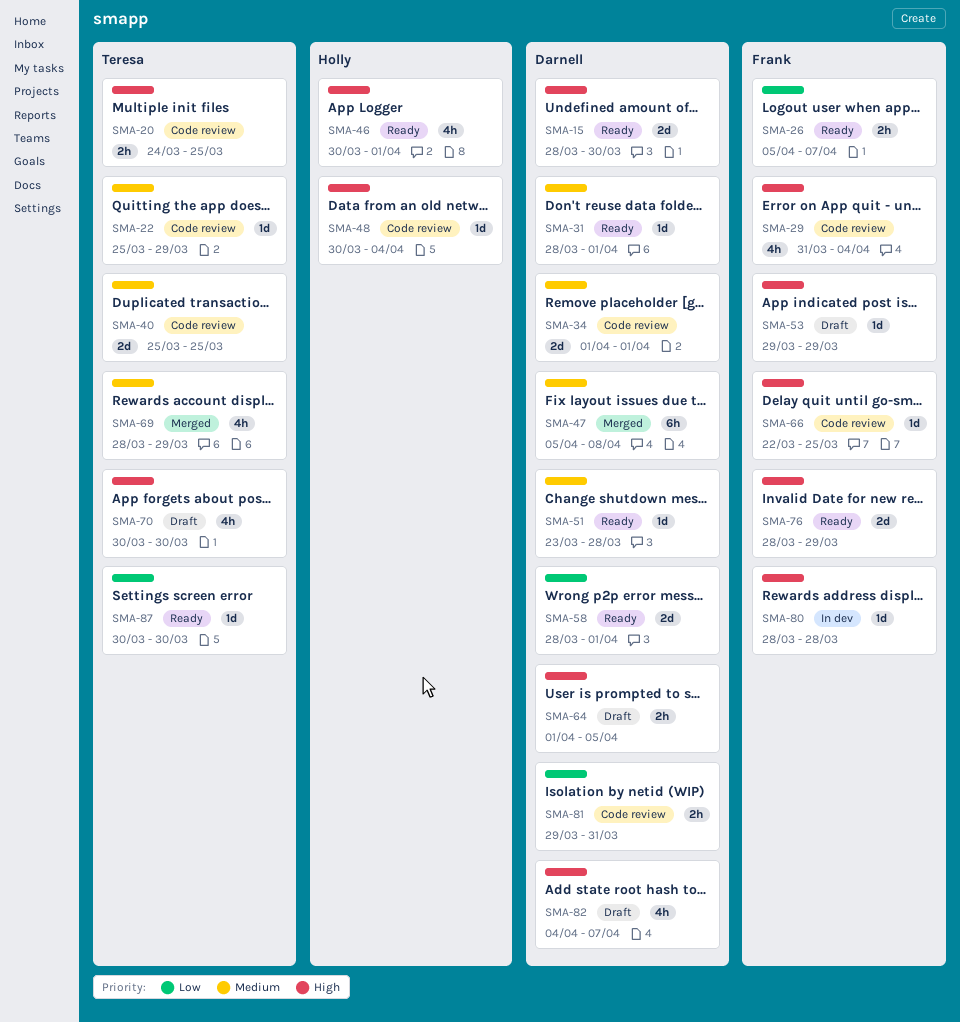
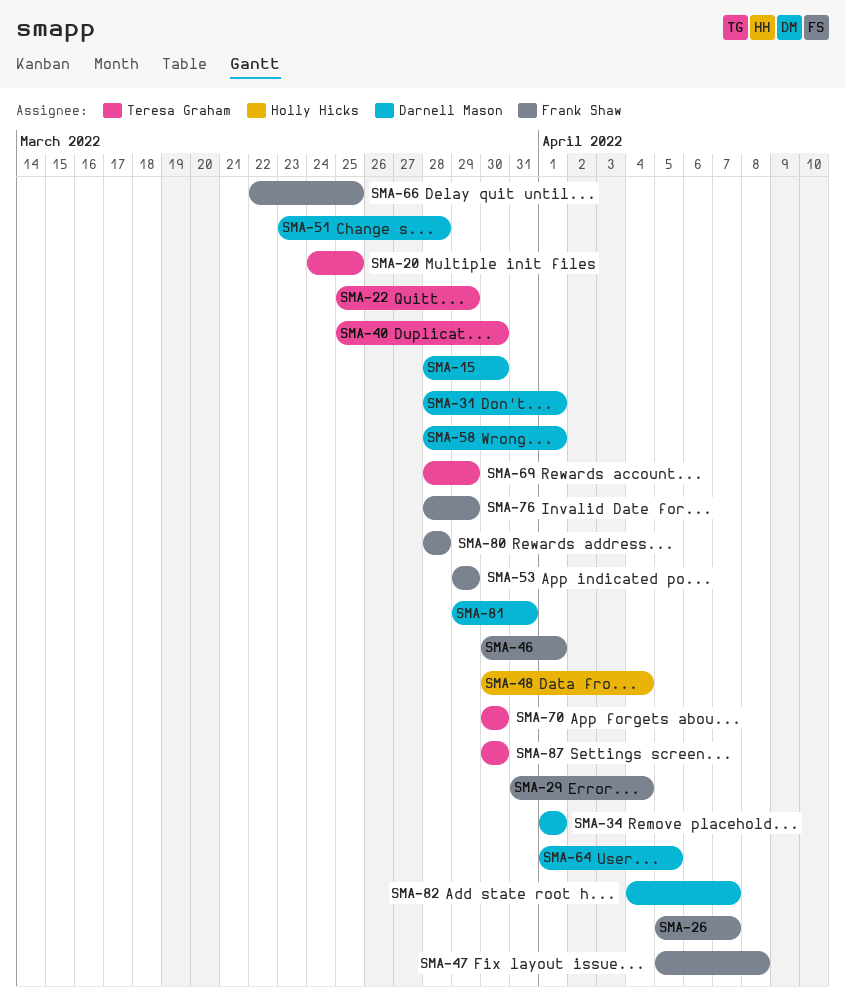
SMA-40, due: Mar 25 -> Mar 30
SMA-46, owner: Holly Hicks -> Frank Shaw
SMA-47, owner: Darnell Mason -> Frank Shaw

